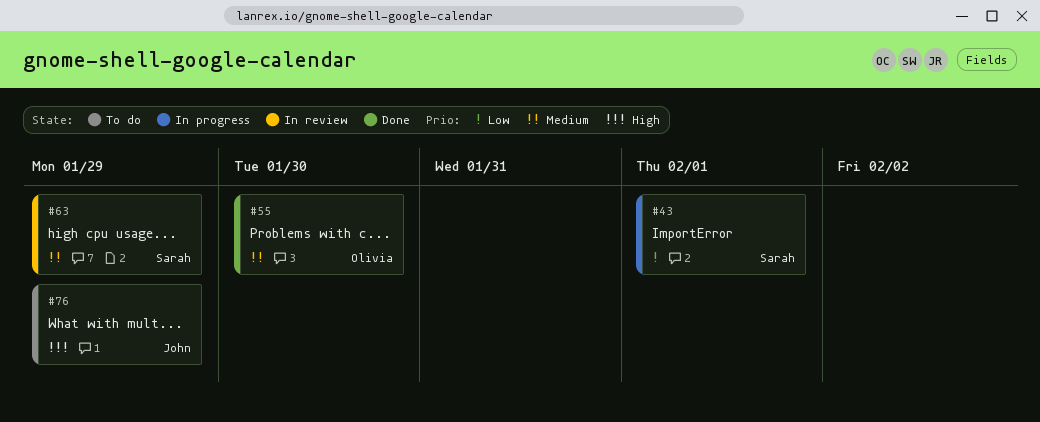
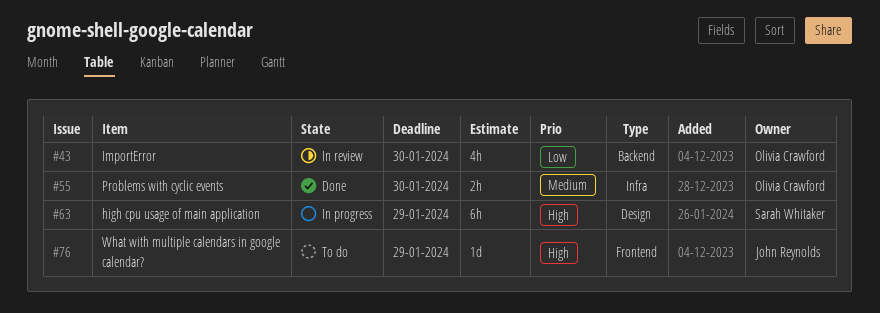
#43, status: In progress -> In review
#43, owner: Sarah Whitaker -> Olivia Crawford
#43, due: Feb 1 -> Jan 30
#63, status: In review -> In progress
#63, priority: Medium -> High

